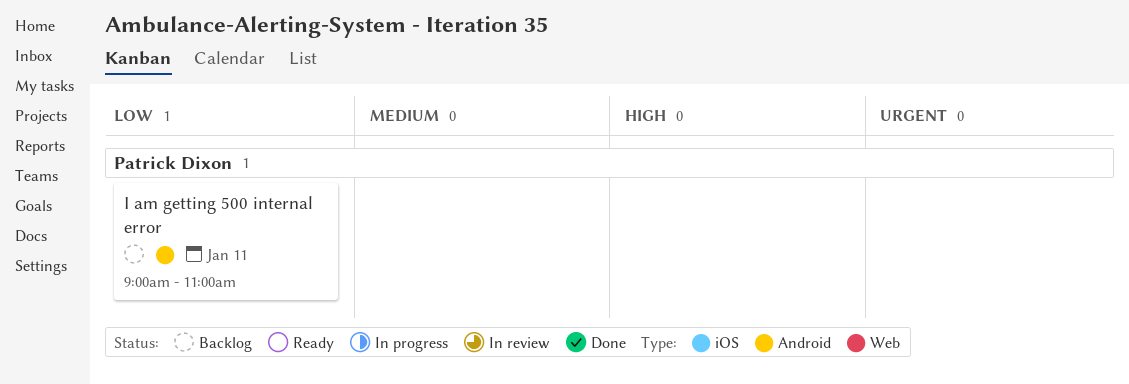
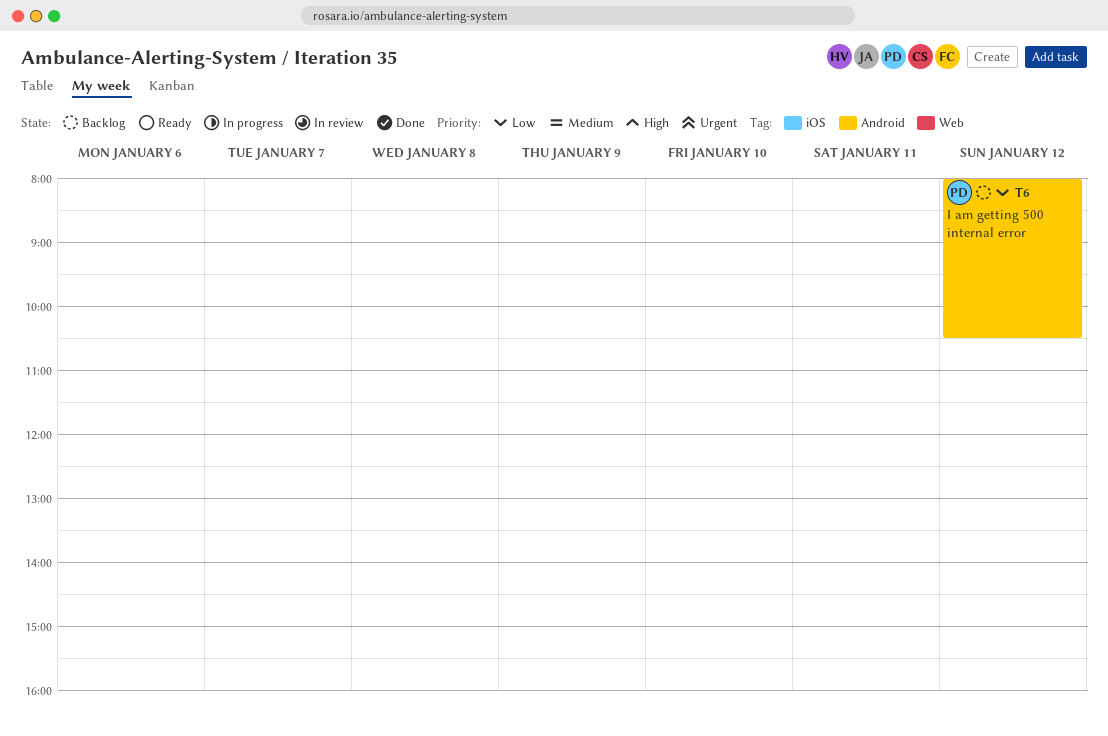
I am getting 500 internal error, day: Jan 11 -> Jan 12
I am getting 500 internal error, begins: 09:00 -> 08:00
I am getting 500 internal error, ends: 11:00 -> 10:30

